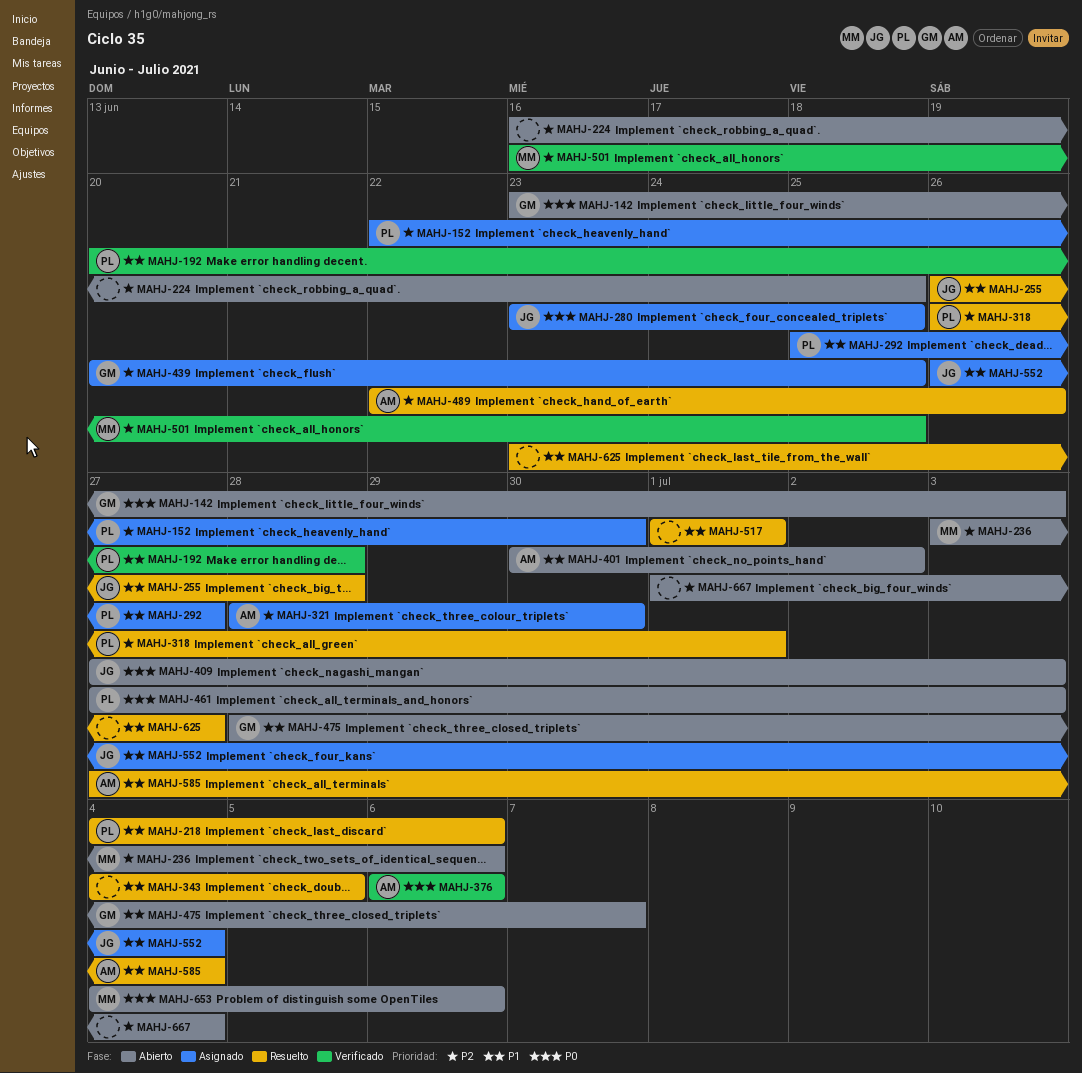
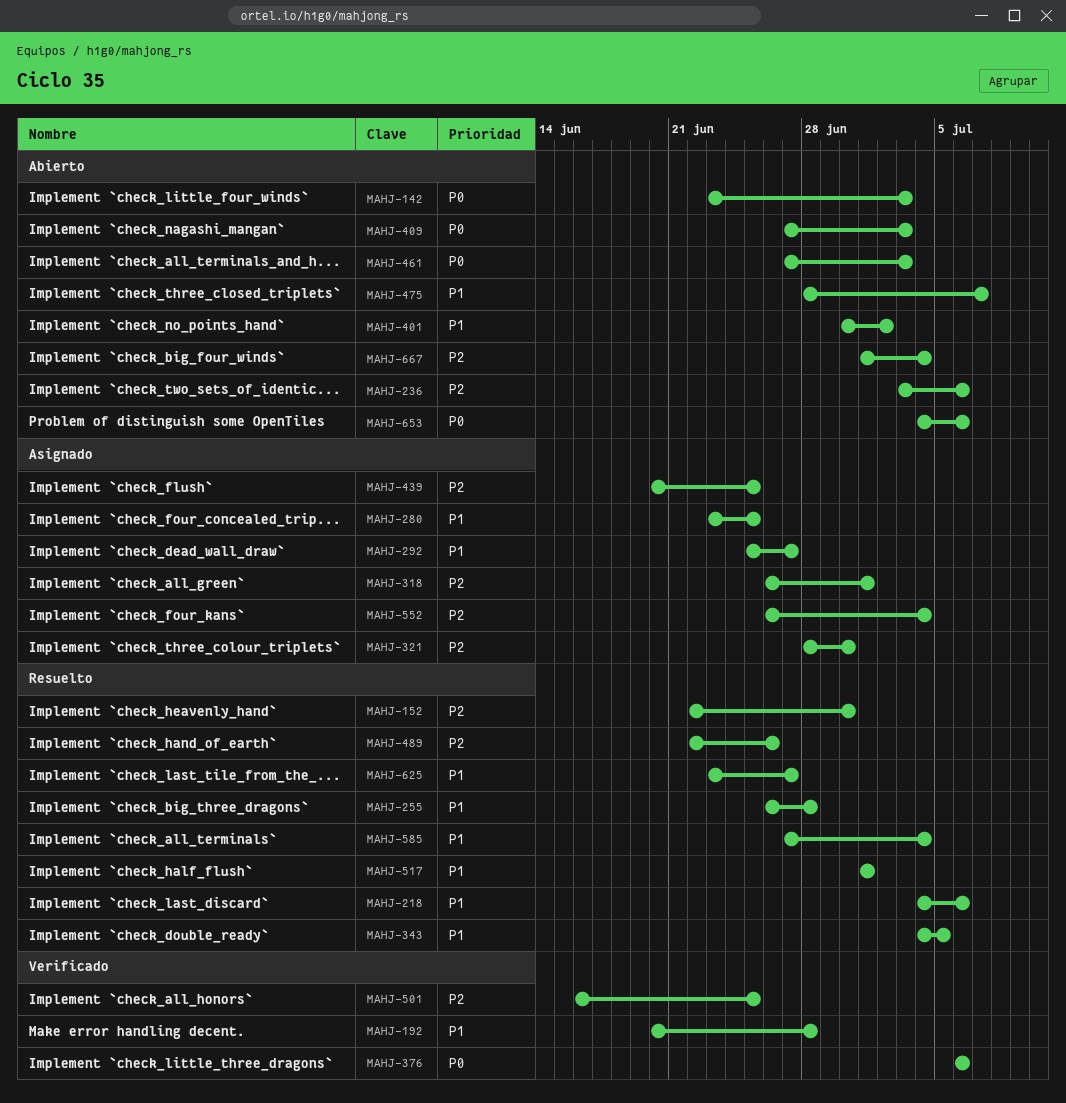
MAHJ-152, status: Asignado -> Resuelto
MAHJ-224: present -> none
MAHJ-280, priority: P0 -> P1
MAHJ-318, status: Resuelto -> Asignado
MAHJ-552, priority: P1 -> P2

